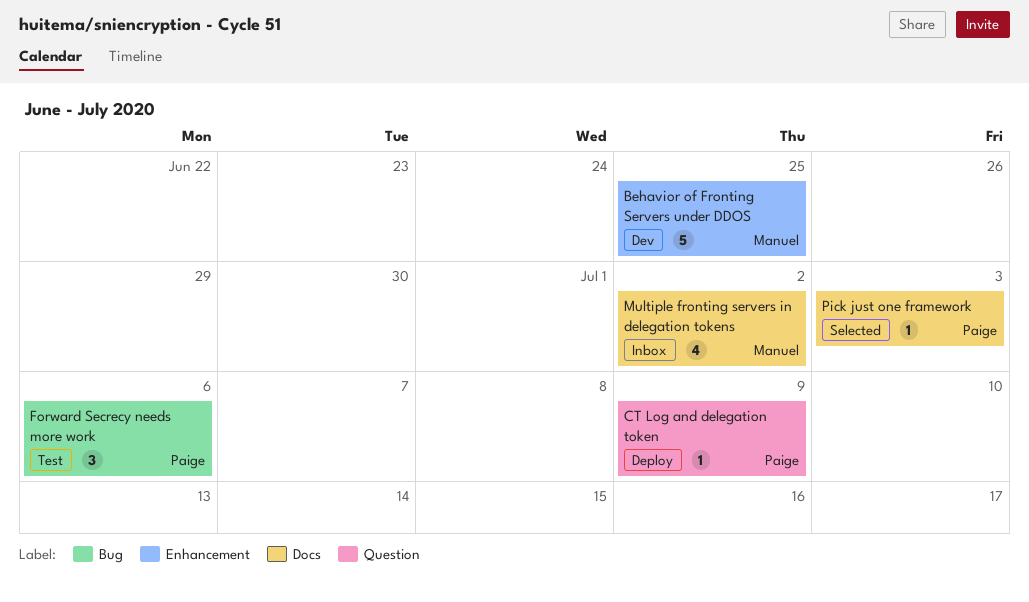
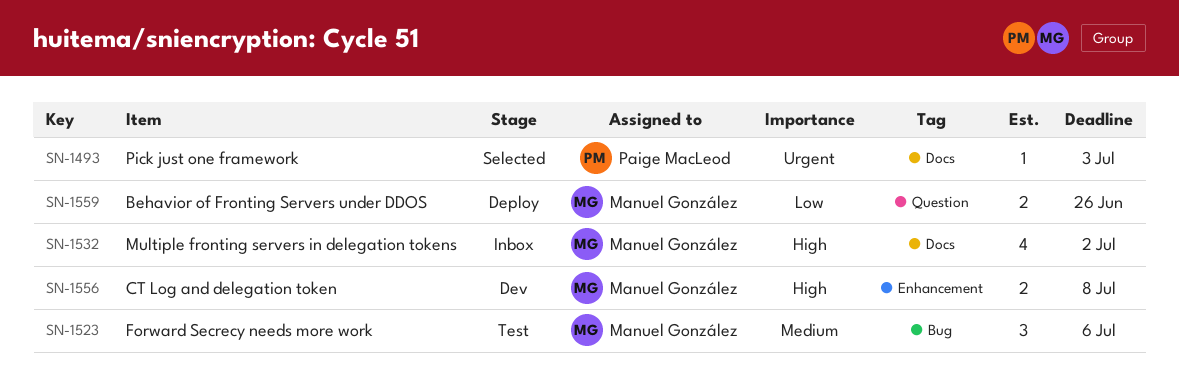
Behavior of Fronting Servers under DDOS, status: Dev -> Deploy
Behavior of Fronting Servers under DDOS, label: Enhancement -> Question
Behavior of Fronting Servers under DDOS, estimate: 5 -> 2
Behavior of Fronting Servers under DDOS, due: Jun 25 -> Jun 26
CT Log and delegation token, status: Deploy -> Dev
CT Log and delegation token, owner: Paige MacLeod -> Manuel González
CT Log and delegation token, label: Question -> Enhancement
CT Log and delegation token, estimate: 1 -> 2
CT Log and delegation token, due: Jul 9 -> Jul 8
Forward Secrecy needs more work, owner: Paige MacLeod -> Manuel González

